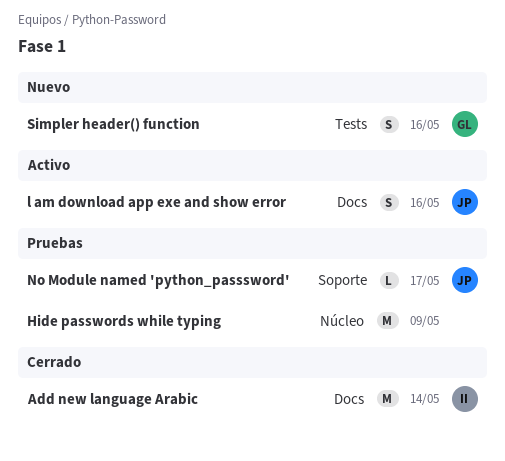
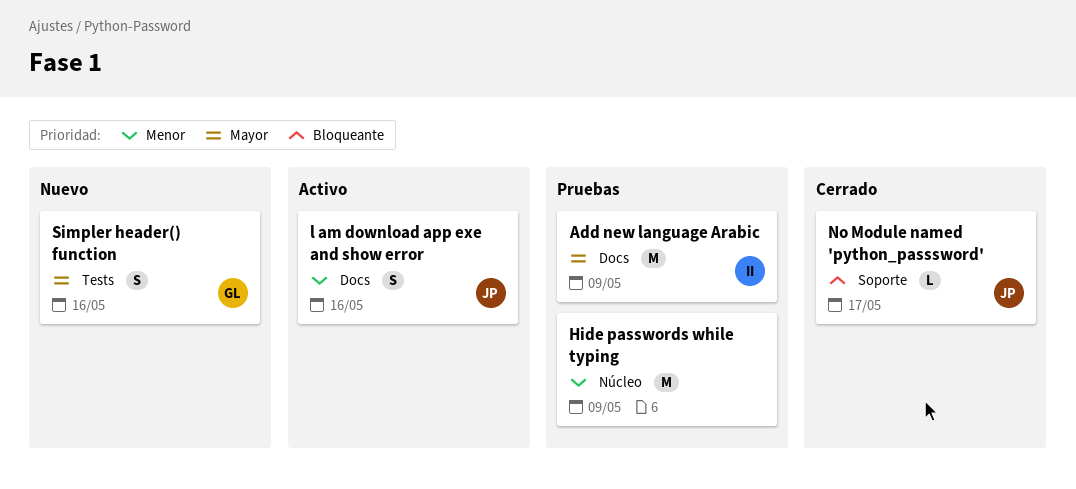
Add new language Arabic, status: Cerrado -> Pruebas
Add new language Arabic, due: May 14 -> May 9
No Module named 'python_passsword', status: Pruebas -> Cerrado

